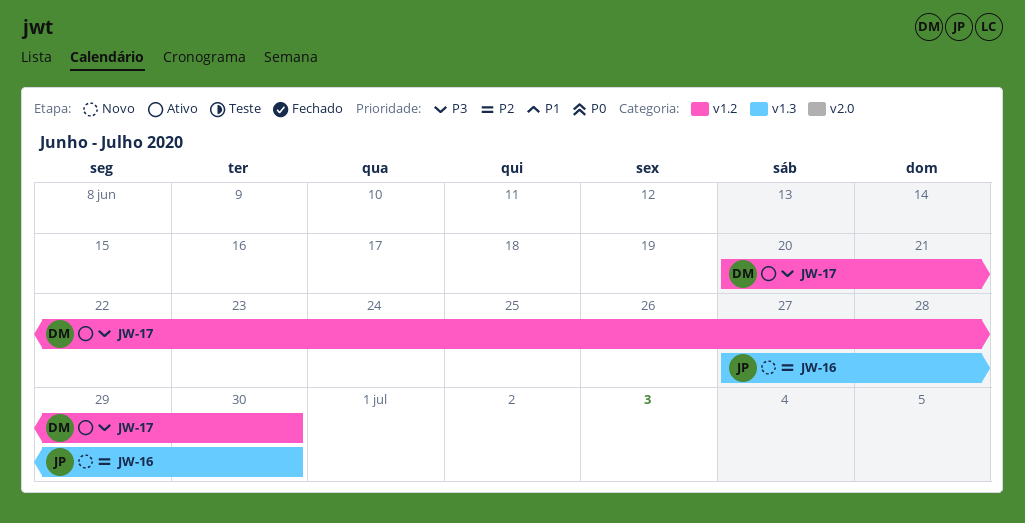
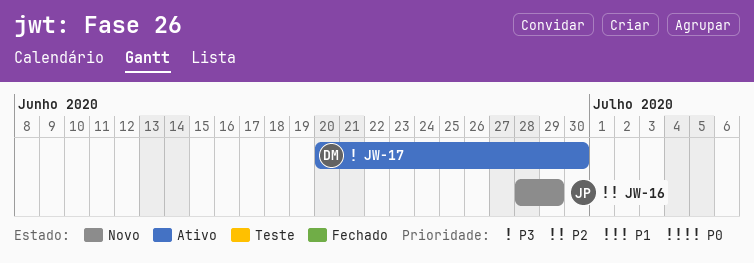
JW-16, start: Jun 27 -> Jun 28
JW-16, due: Jun 30 -> Jun 29

